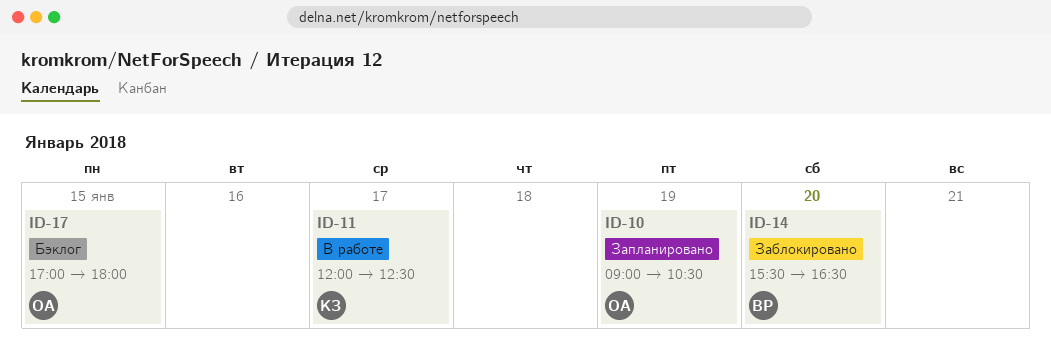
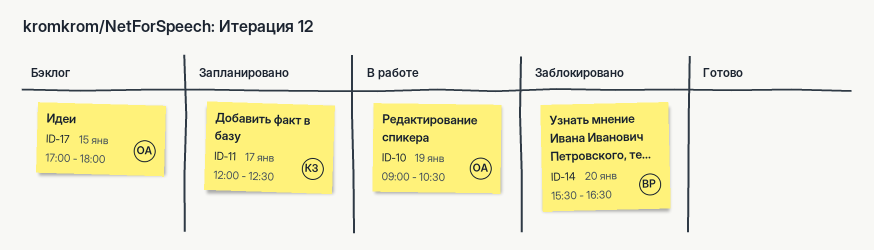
ID-10, status: Запланировано -> В работе
ID-11, status: В работе -> Запланировано

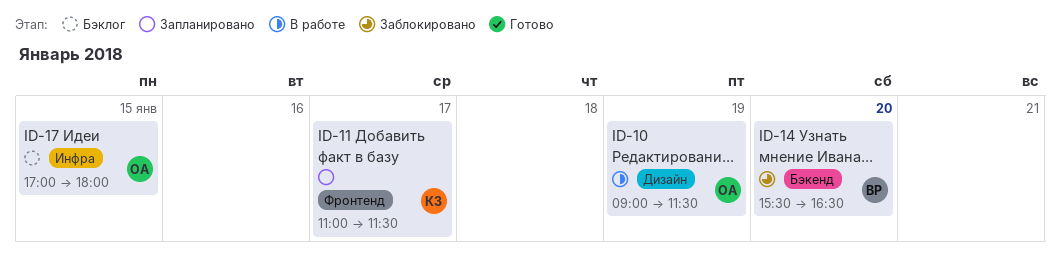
ID-10, ends: 10:30 -> 11:30
ID-11, begins: 12:00 -> 11:00
ID-11, ends: 12:30 -> 11:30

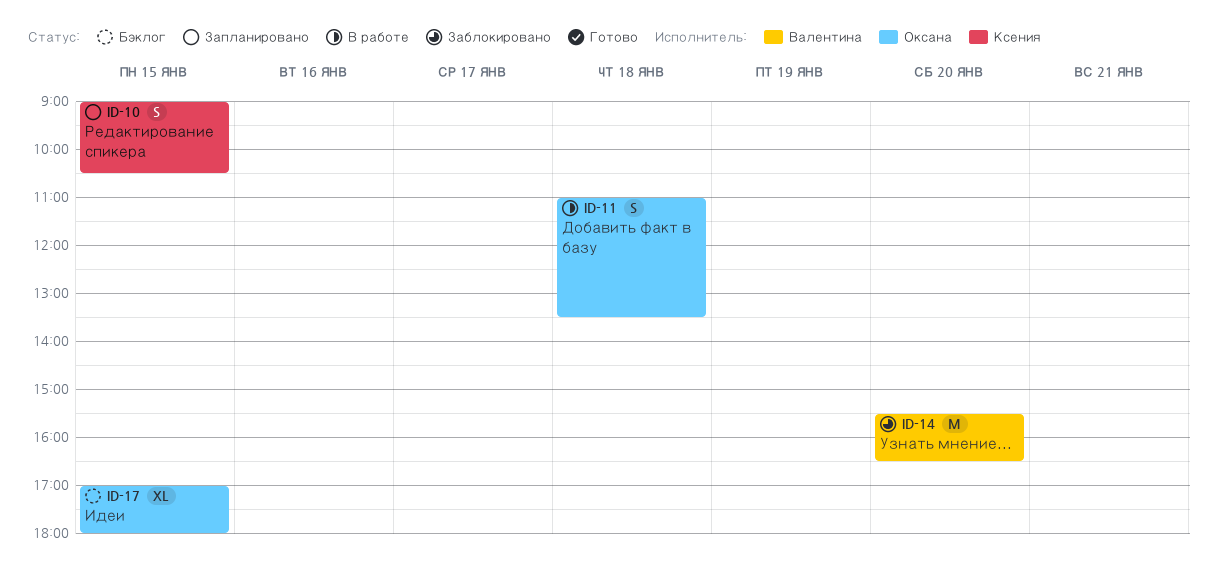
ID-10, status: В работе -> Запланировано
ID-10, owner: Оксана -> Ксения
ID-10, day: Jan 19 -> Jan 15
ID-10, ends: 11:30 -> 10:30
ID-11, status: Запланировано -> В работе
ID-11, owner: Ксения -> Оксана
ID-11, day: Jan 17 -> Jan 18
ID-11, ends: 11:30 -> 13:30

